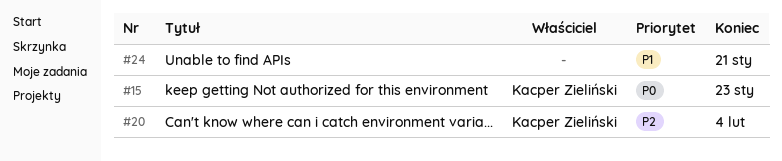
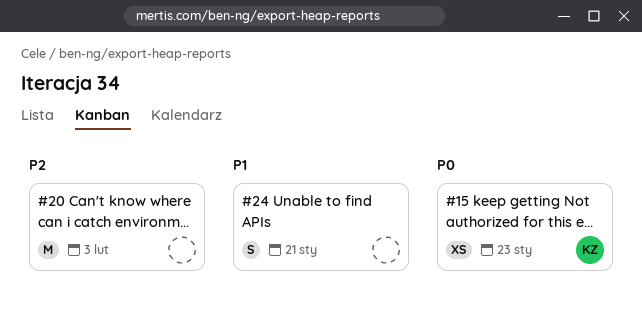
#20, owner: Kacper Zieliński -> none
#20, due: Feb 4 -> Feb 3

